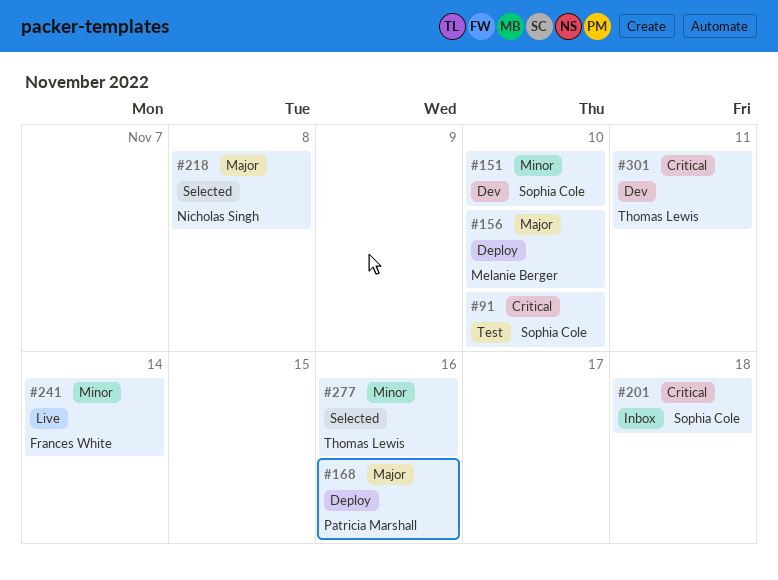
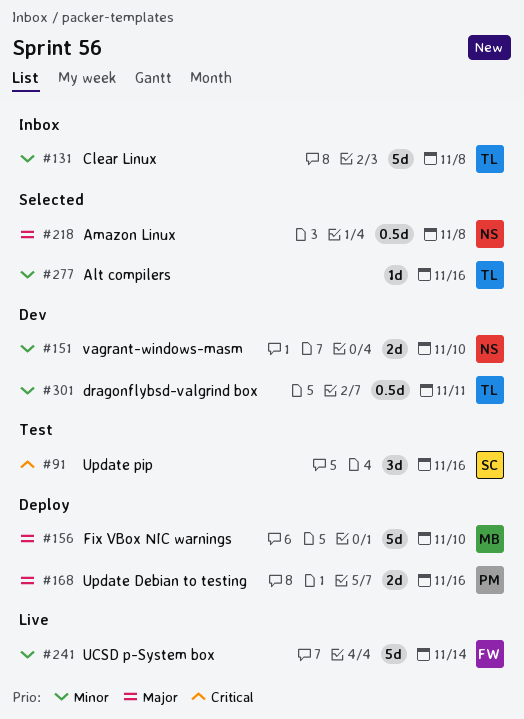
#91, due: Nov 10 -> Nov 16
#131: none -> present
#151, owner: Sophia Cole -> Nicholas Singh
#201: present -> none
#301, priority: Critical -> Minor

